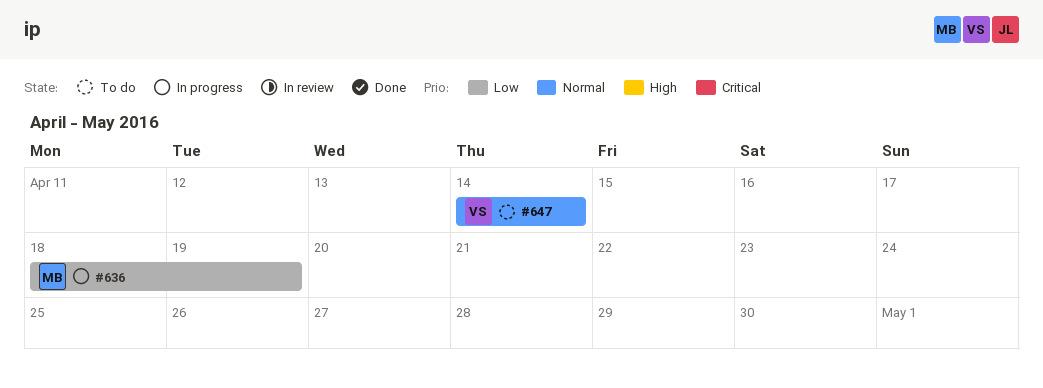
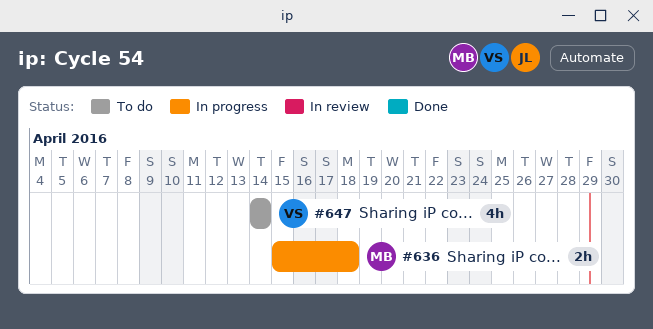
#636, start: Apr 18 -> Apr 15
#636, due: Apr 19 -> Apr 18

